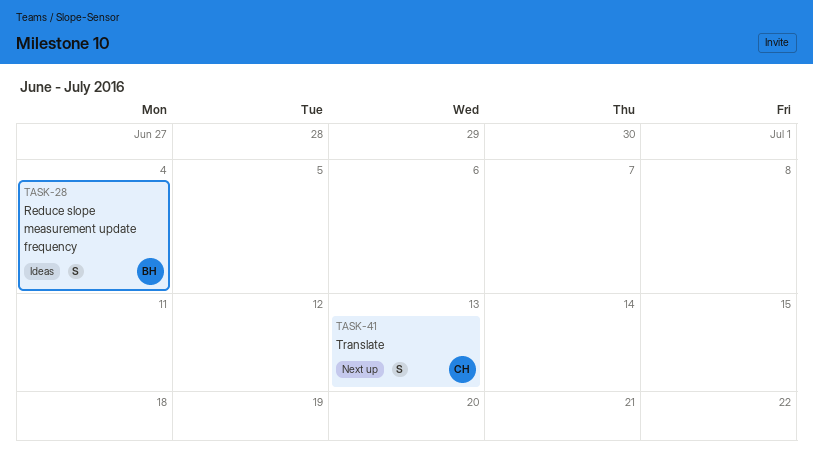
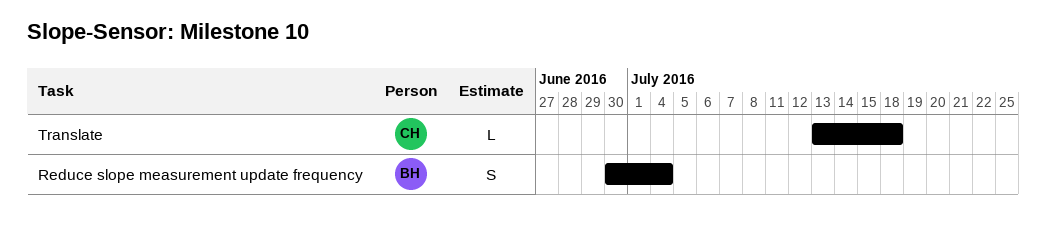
Translate, estimate: S -> L
Translate, due: Jul 13 -> Jul 18

